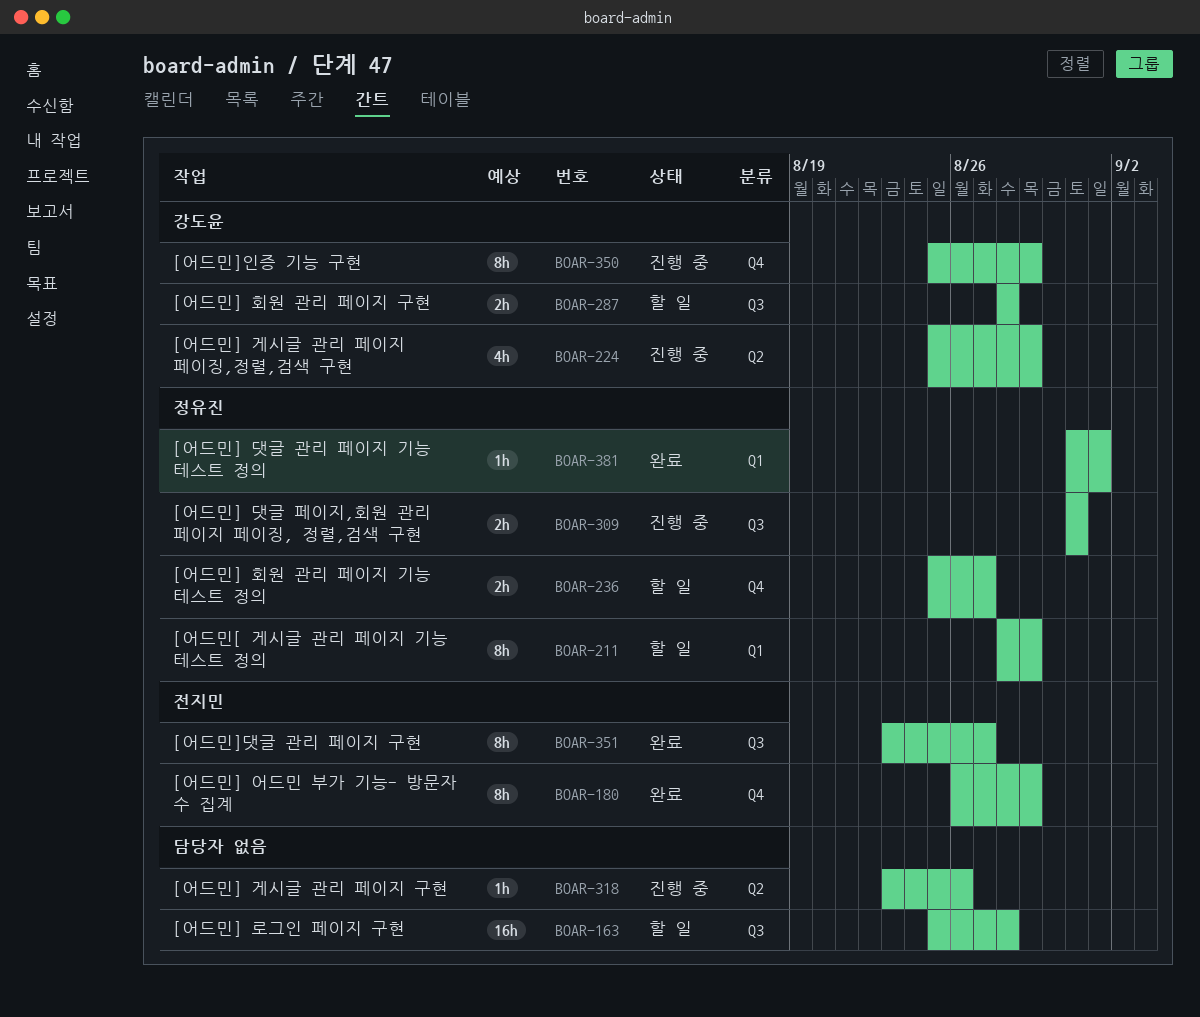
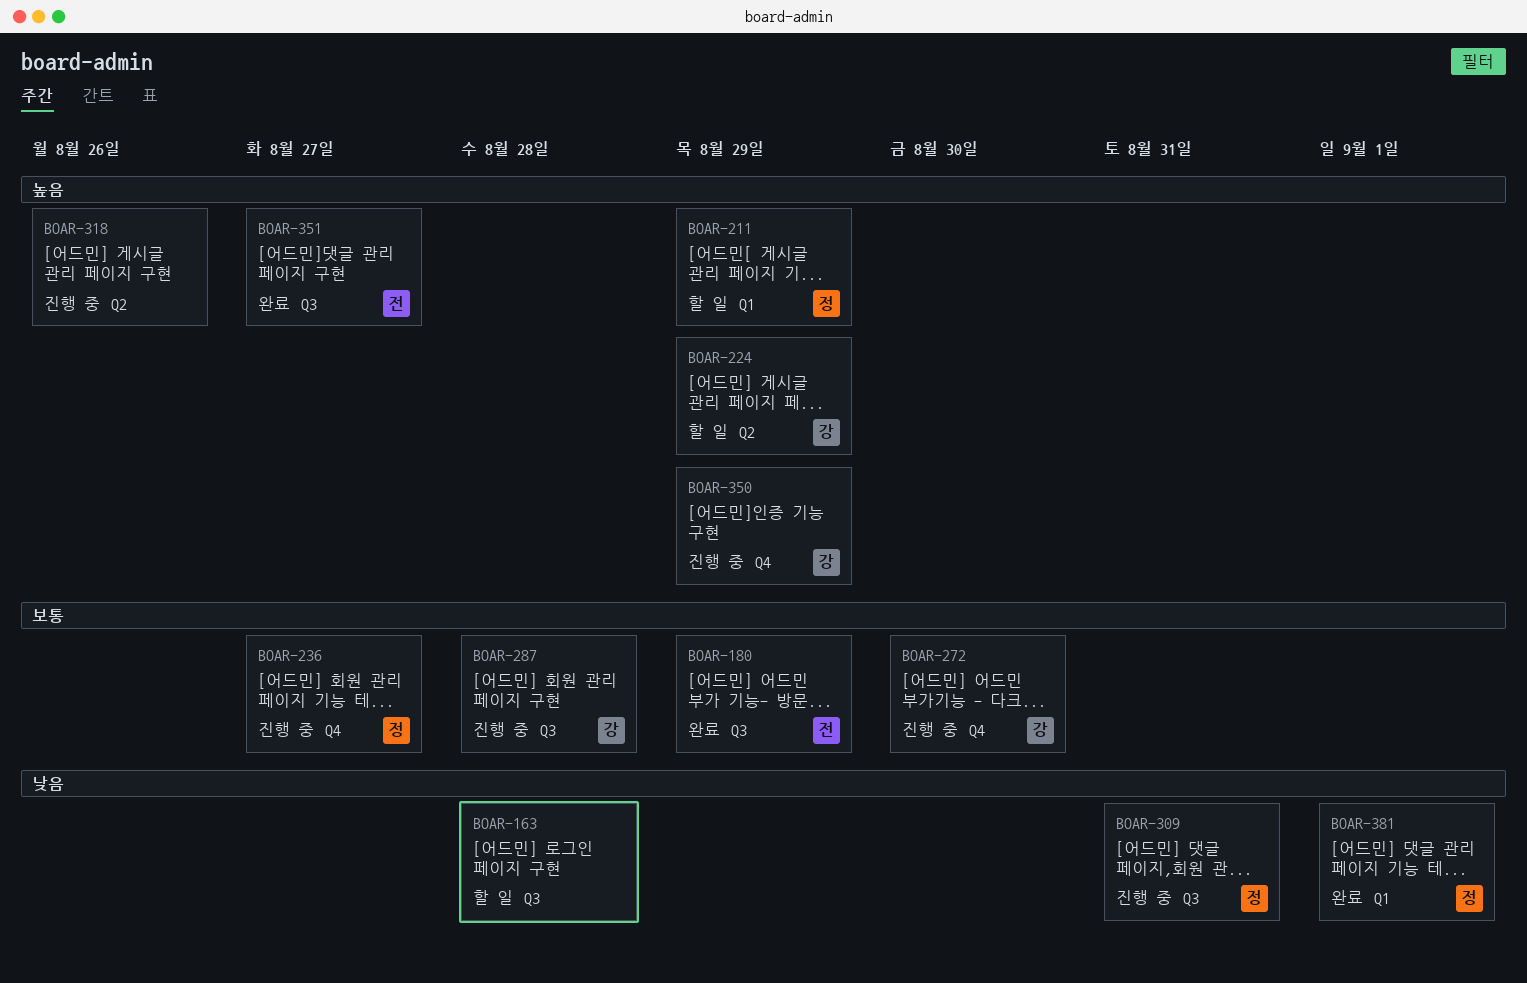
BOAR-180, label: Q4 -> Q3
BOAR-224, status: 진행 중 -> 할 일
BOAR-236, status: 할 일 -> 진행 중
BOAR-272: none -> present
BOAR-287, status: 할 일 -> 진행 중

